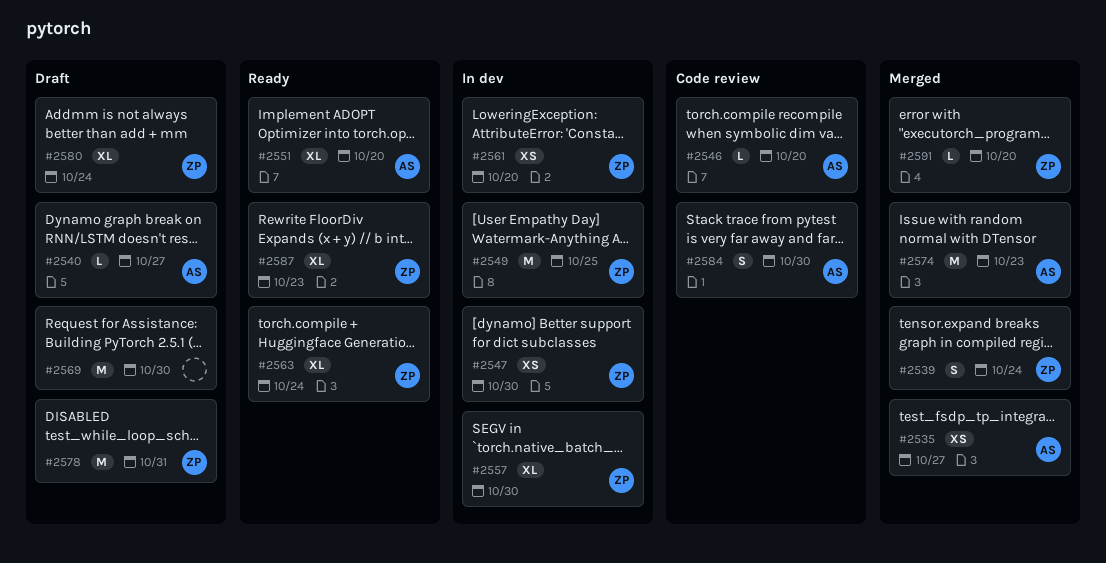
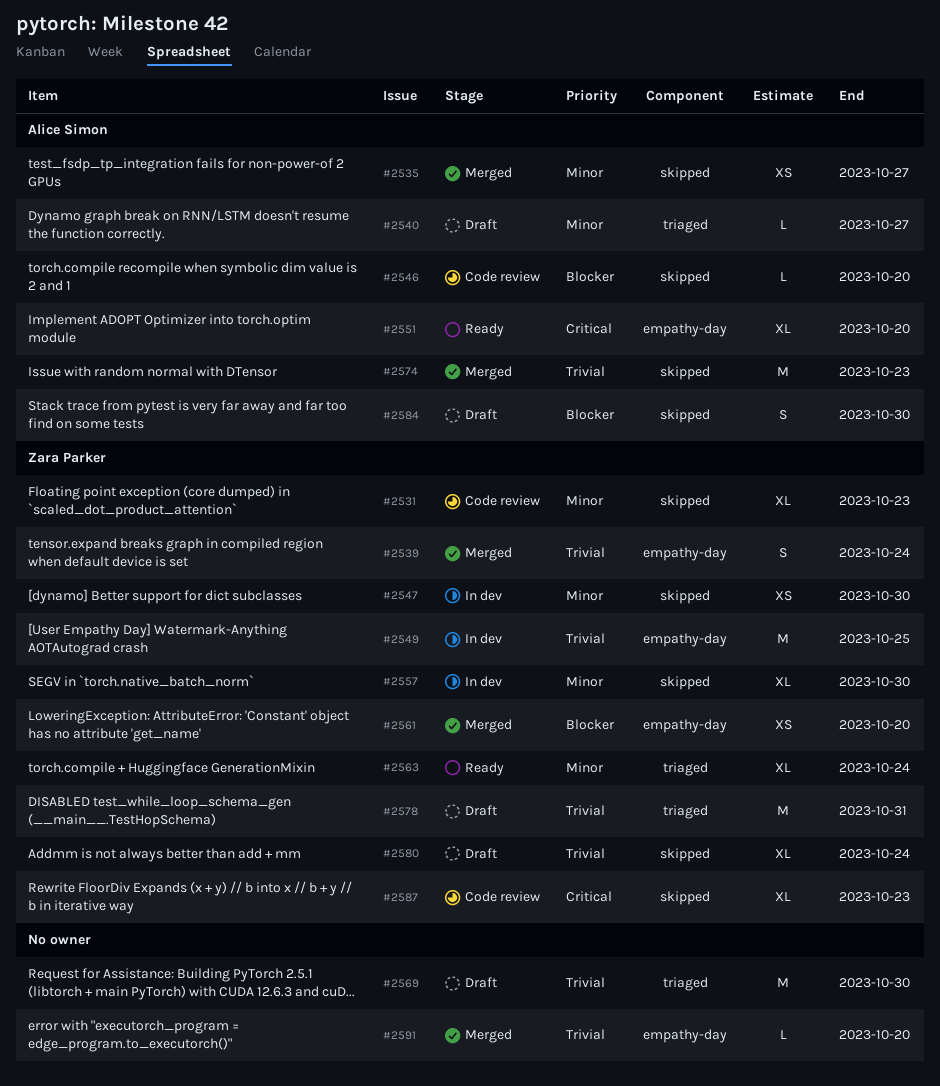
#2531: none -> present
#2561, status: In dev -> Merged
#2584, status: Code review -> Draft
#2587, status: Ready -> Code review
#2591, owner: Zara Parker -> none

